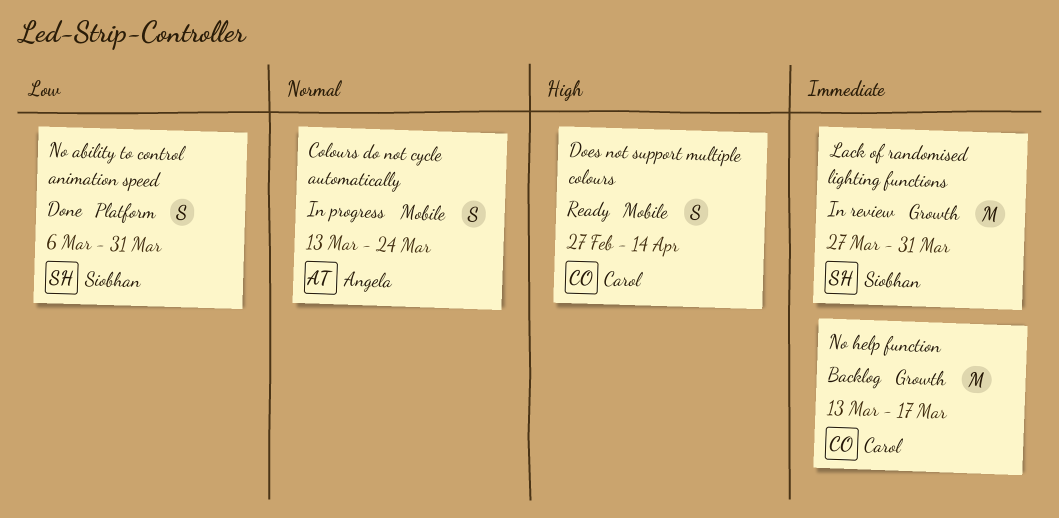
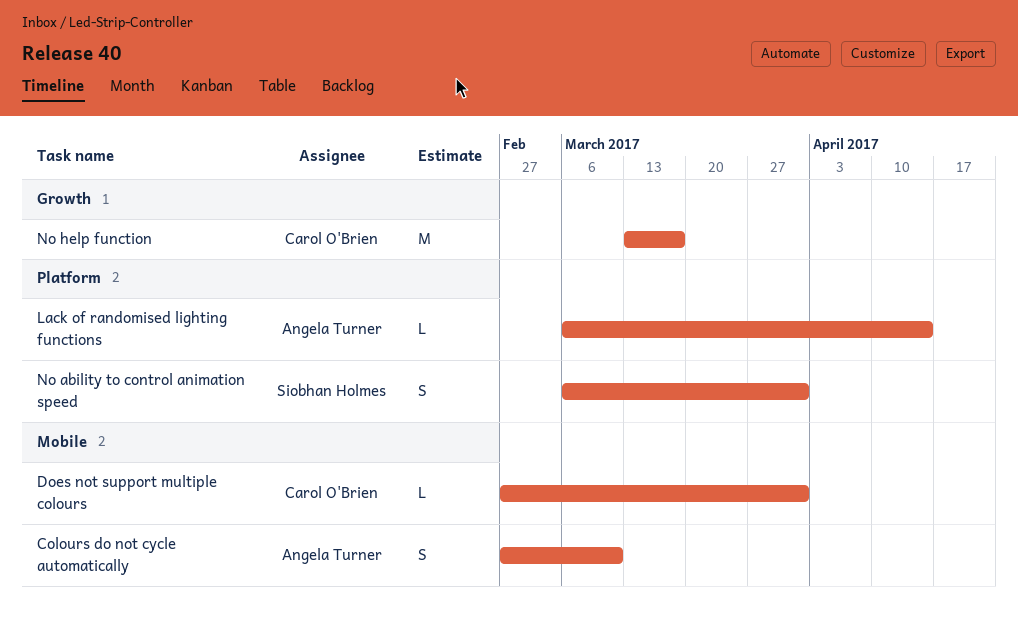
Colours do not cycle automatically, start: Mar 13 -> Feb 27
Colours do not cycle automatically, due: Mar 24 -> Mar 10
Does not support multiple colours, estimate: S -> L
Does not support multiple colours, due: Apr 14 -> Mar 31
Lack of randomised lighting functions, owner: Siobhan Holmes -> Angela Turner
Lack of randomised lighting functions, label: Growth -> Platform
Lack of randomised lighting functions, estimate: M -> L
Lack of randomised lighting functions, start: Mar 27 -> Mar 6
Lack of randomised lighting functions, due: Mar 31 -> Apr 14

